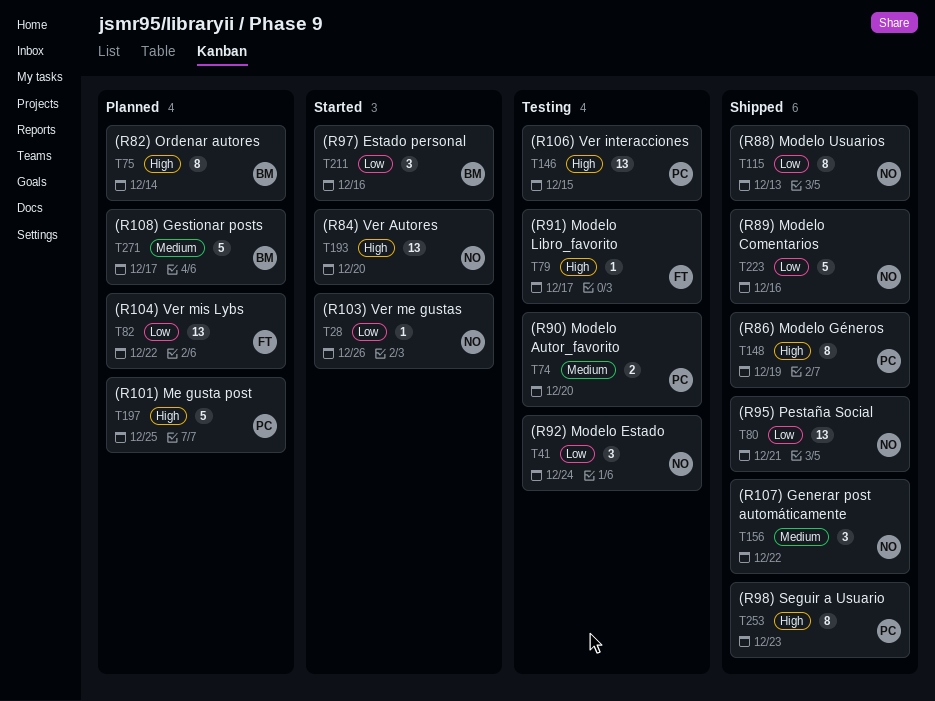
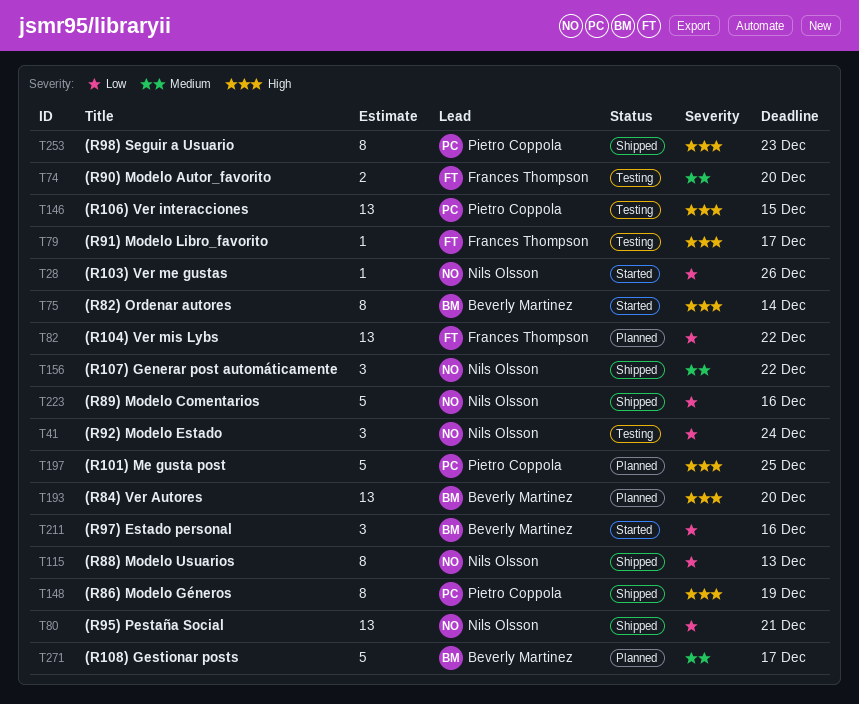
T74, owner: Pietro Coppola -> Frances Thompson
T75, status: Planned -> Started
T193, status: Started -> Planned
T193, owner: Nils Olsson -> Beverly Martinez

